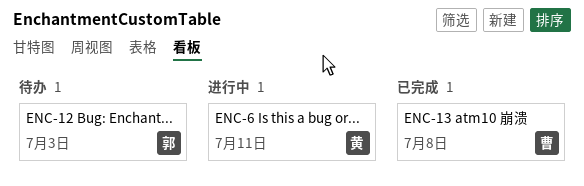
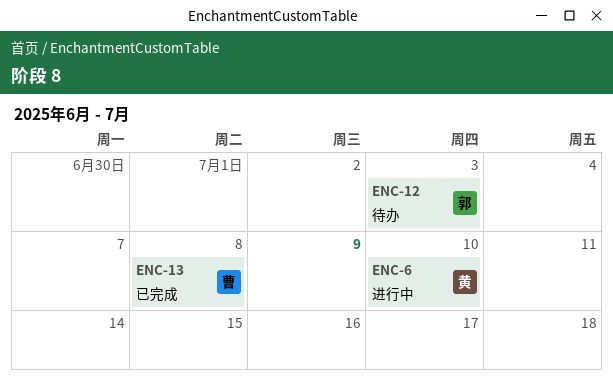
ENC-6, due: Jul 11 -> Jul 10

